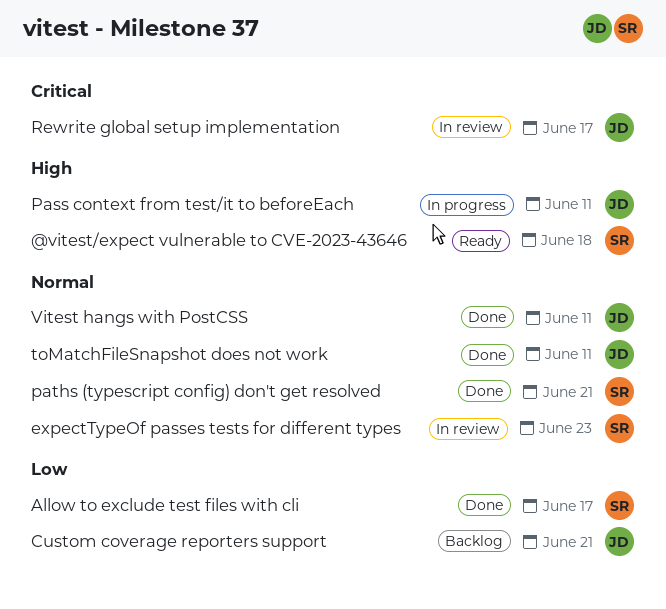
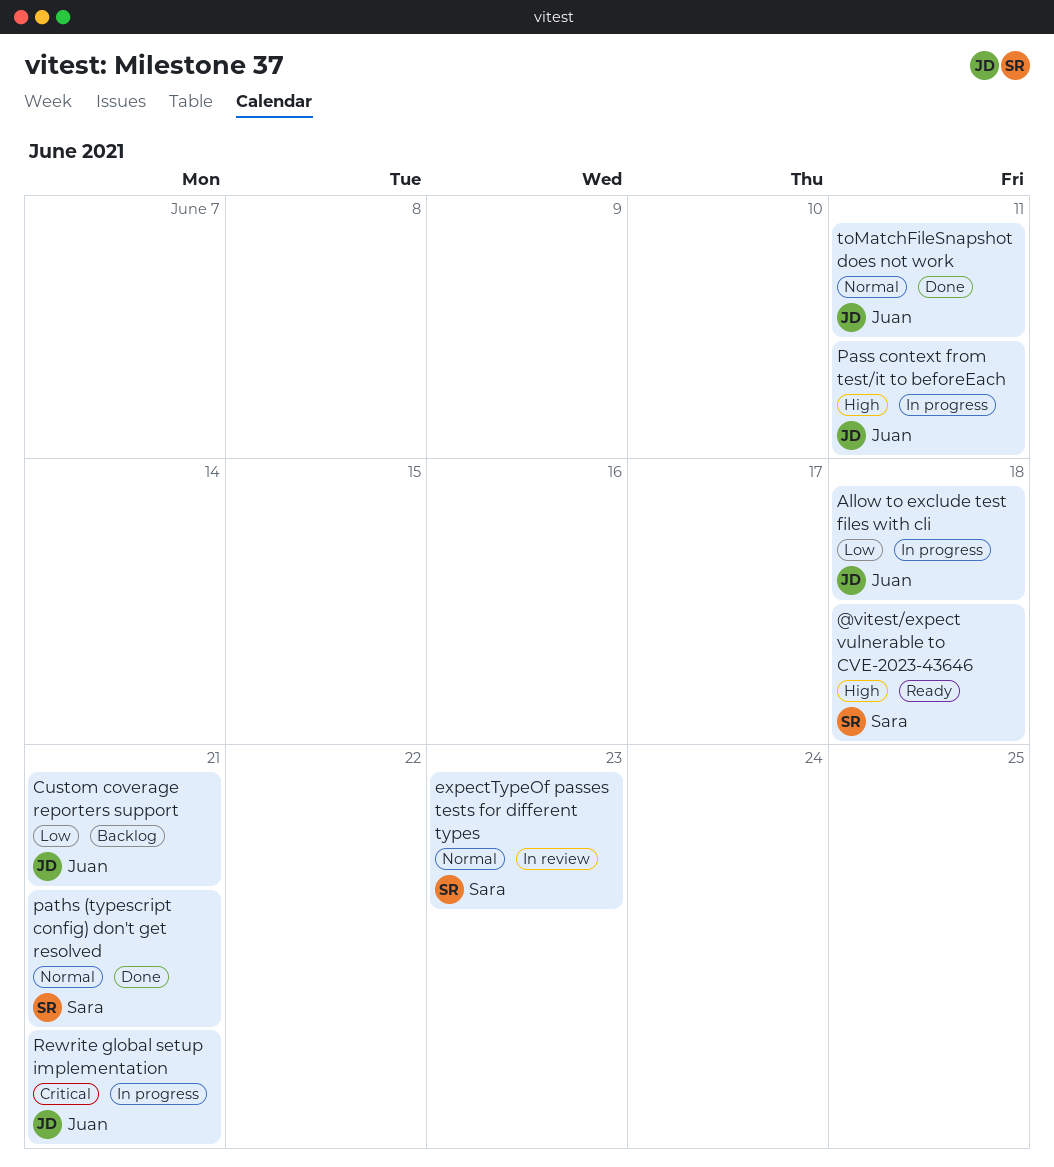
Allow to exclude test files with cli, status: Done -> In progress
Allow to exclude test files with cli, owner: Sara -> Juan
Allow to exclude test files with cli, due: Jun 17 -> Jun 18
Rewrite global setup implementation, status: In review -> In progress
Rewrite global setup implementation, due: Jun 17 -> Jun 21
Vitest hangs with PostCSS: present -> none

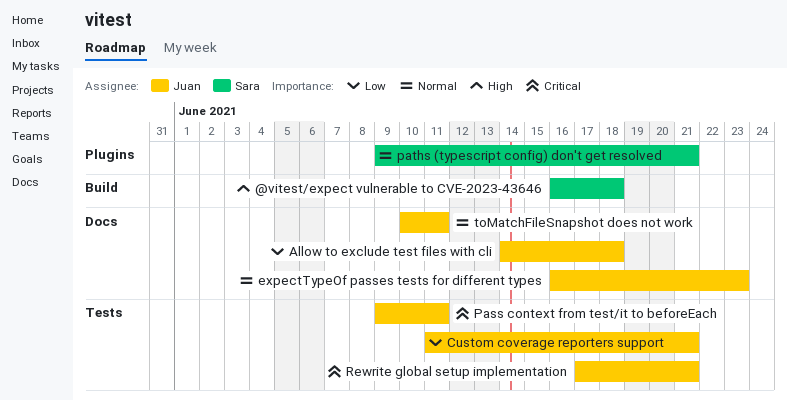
expectTypeOf passes tests for different types, owner: Sara -> Juan
Pass context from test/it to beforeEach, priority: High -> Critical

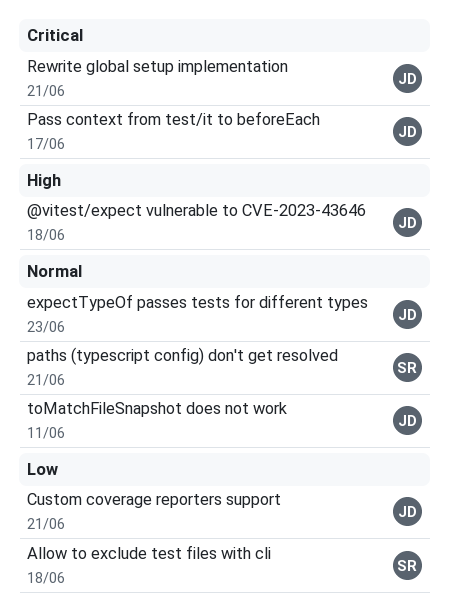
@vitest/expect vulnerable to CVE-2023-43646, owner: Sara -> Juan
Allow to exclude test files with cli, owner: Juan -> Sara
Pass context from test/it to beforeEach, due: Jun 11 -> Jun 17

